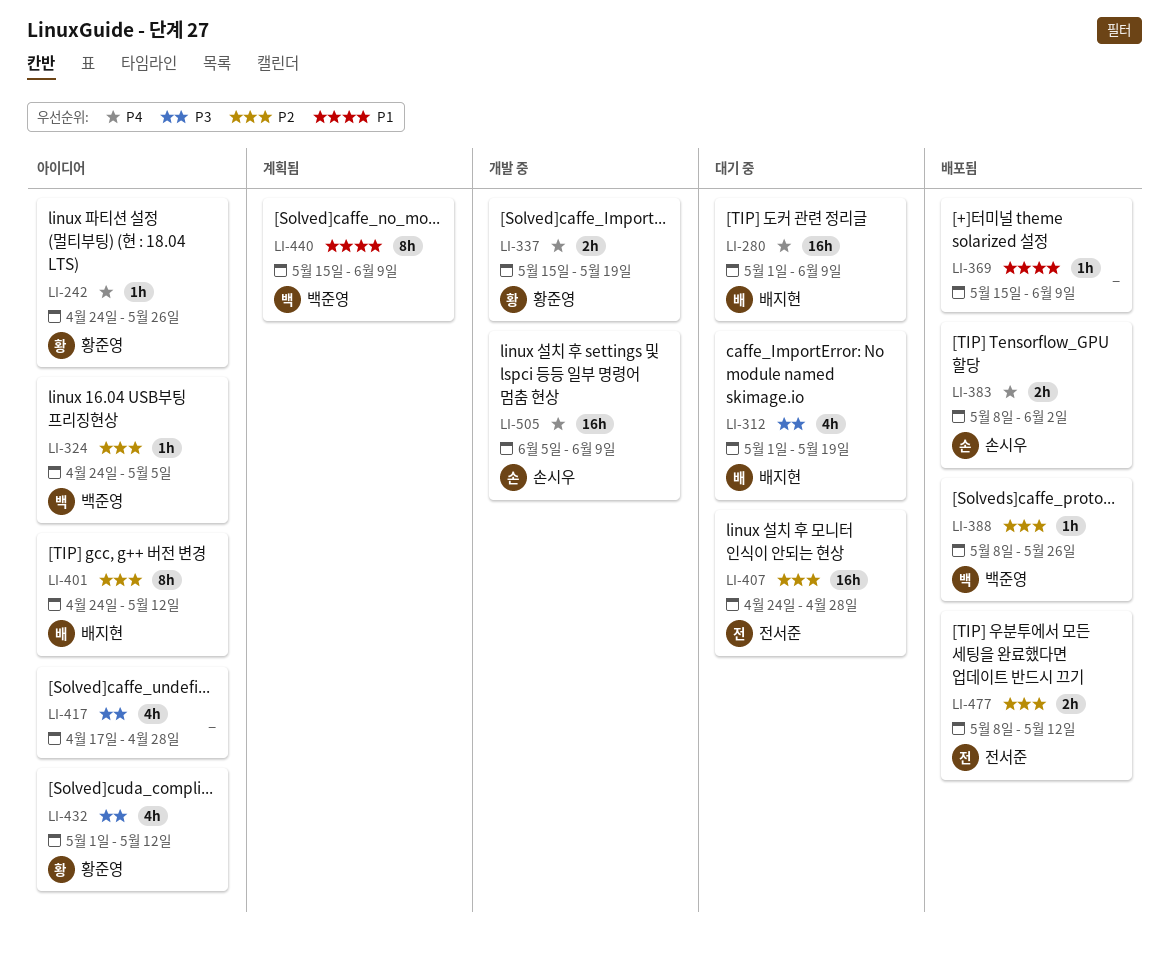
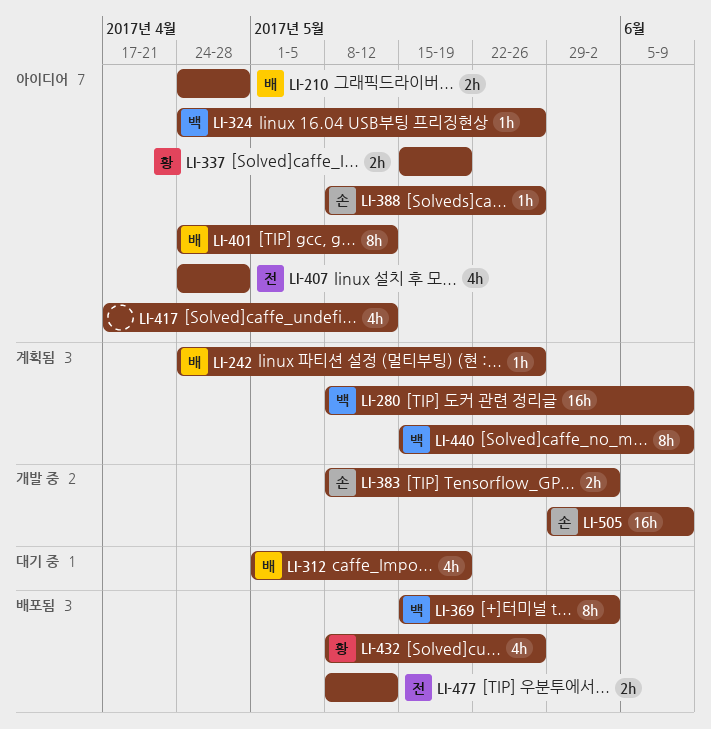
LI-210: none -> present
LI-242, status: 아이디어 -> 계획됨
LI-242, owner: 황준영 -> 배지현
LI-280, status: 대기 중 -> 계획됨
LI-280, owner: 배지현 -> 백준영
LI-280, start: May 1 -> May 8
LI-324, due: May 5 -> May 26
LI-337, status: 개발 중 -> 아이디어
LI-369, owner: none -> 백준영
LI-369, estimate: 1h -> 8h
LI-369, due: Jun 9 -> Jun 2
LI-383, status: 배포됨 -> 개발 중
LI-388, status: 배포됨 -> 아이디어
LI-388, owner: 백준영 -> 손시우
LI-407, status: 대기 중 -> 아이디어
LI-407, estimate: 16h -> 4h
LI-417, due: Apr 28 -> May 12
LI-432, status: 아이디어 -> 배포됨
LI-432, start: May 1 -> May 8
LI-432, due: May 12 -> May 26
LI-505, start: Jun 5 -> May 29

